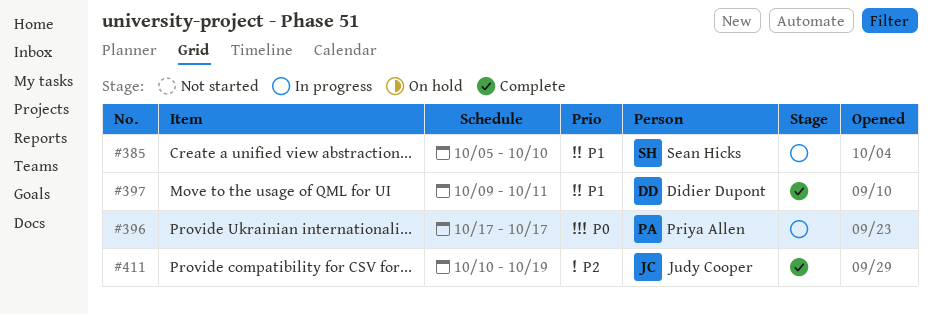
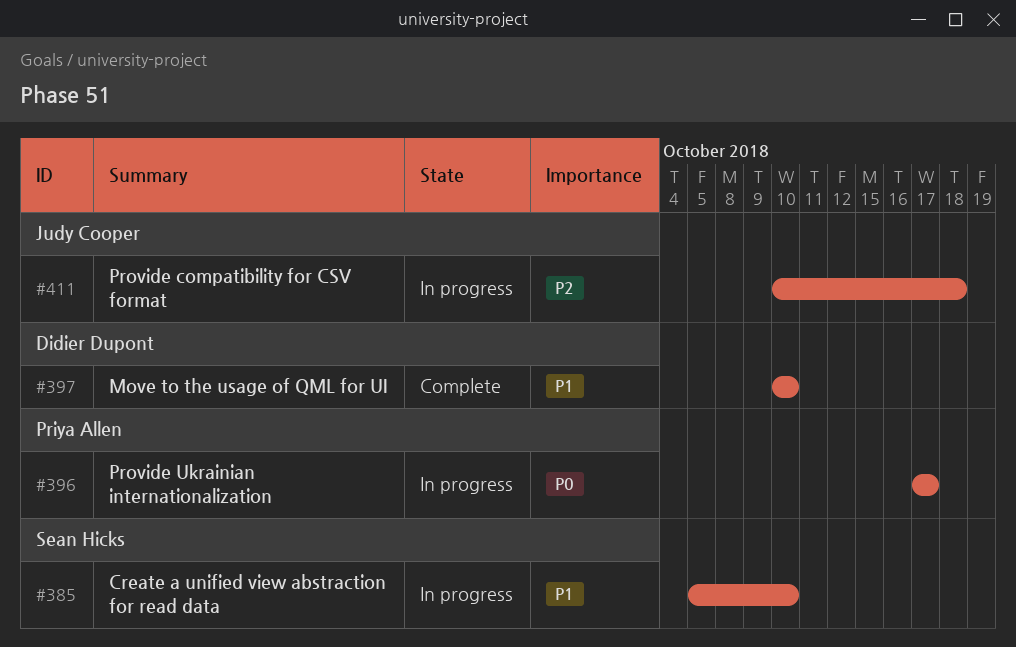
#397, start: Oct 9 -> Oct 10
#397, due: Oct 11 -> Oct 10
#411, status: Complete -> In progress
#411, due: Oct 19 -> Oct 18

